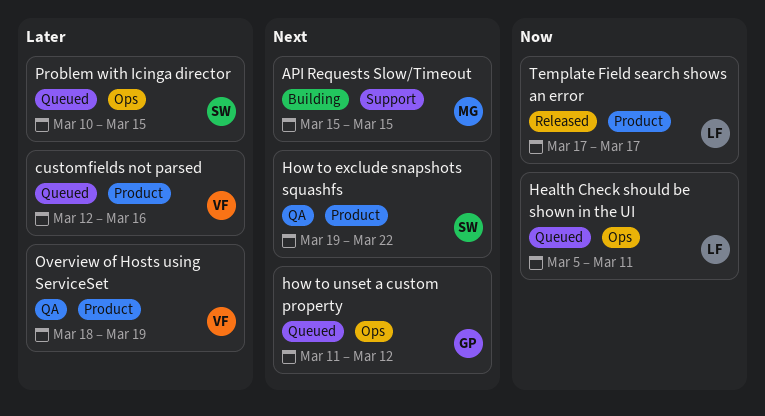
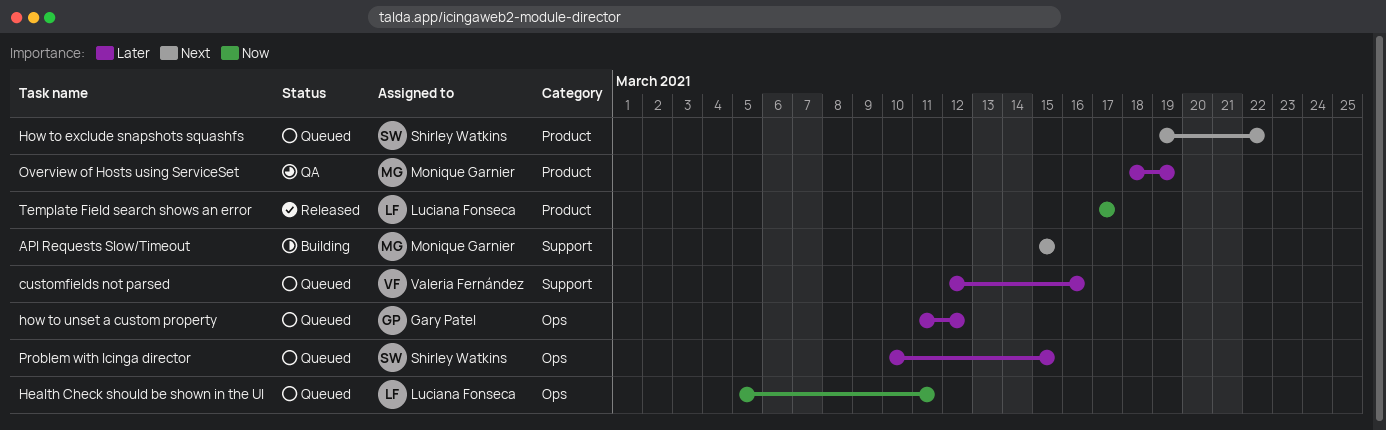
customfields not parsed, label: Product -> Support
How to exclude snapshots squashfs, status: QA -> Queued
how to unset a custom property, priority: Next -> Later
Overview of Hosts using ServiceSet, owner: Valeria Fernández -> Monique Garnier

